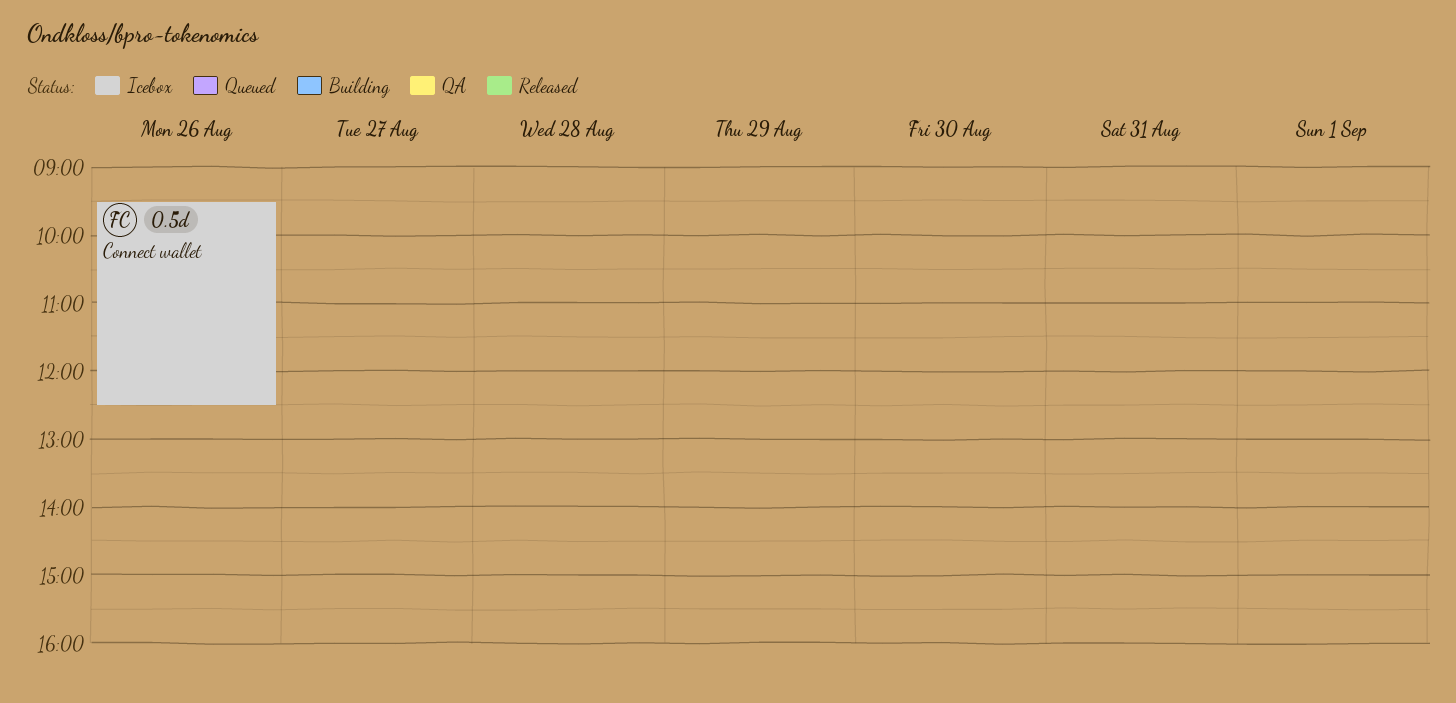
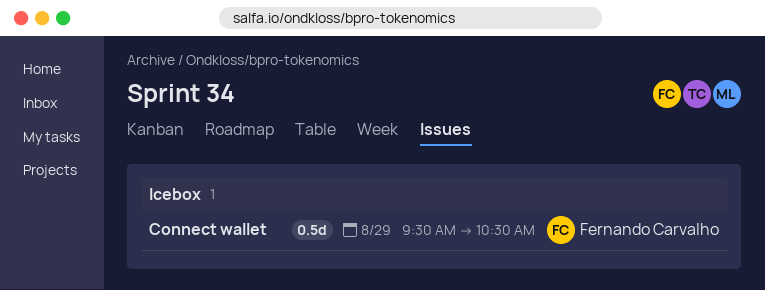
Connect wallet, day: Aug 26 -> Aug 29
Connect wallet, ends: 12:30 -> 10:30

